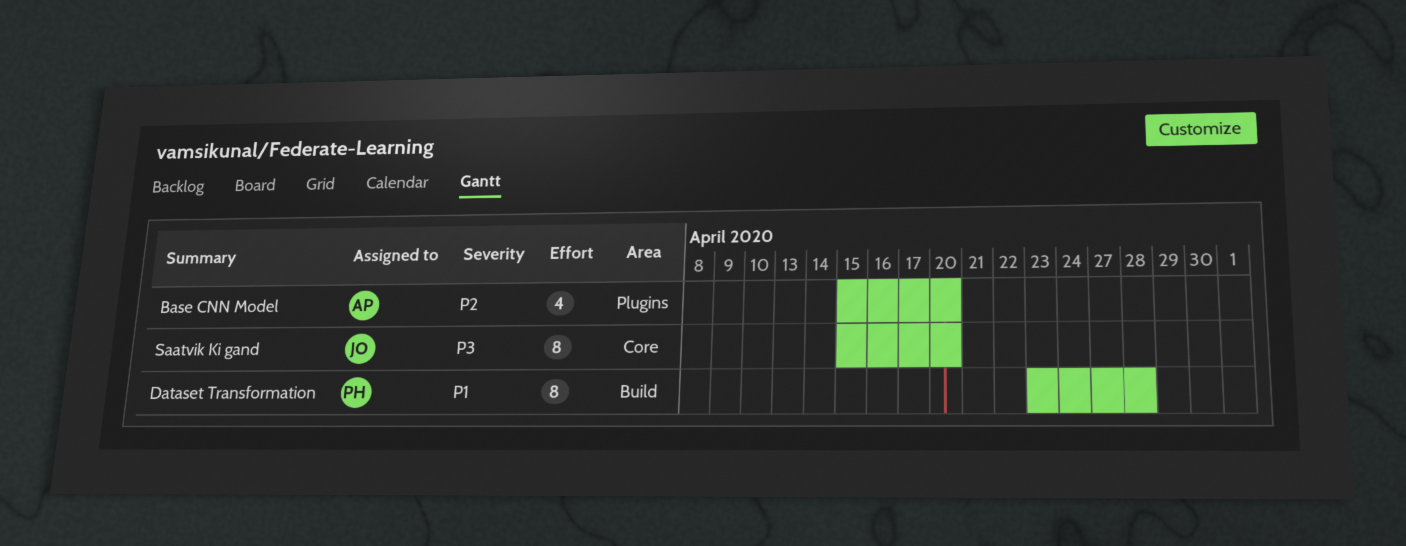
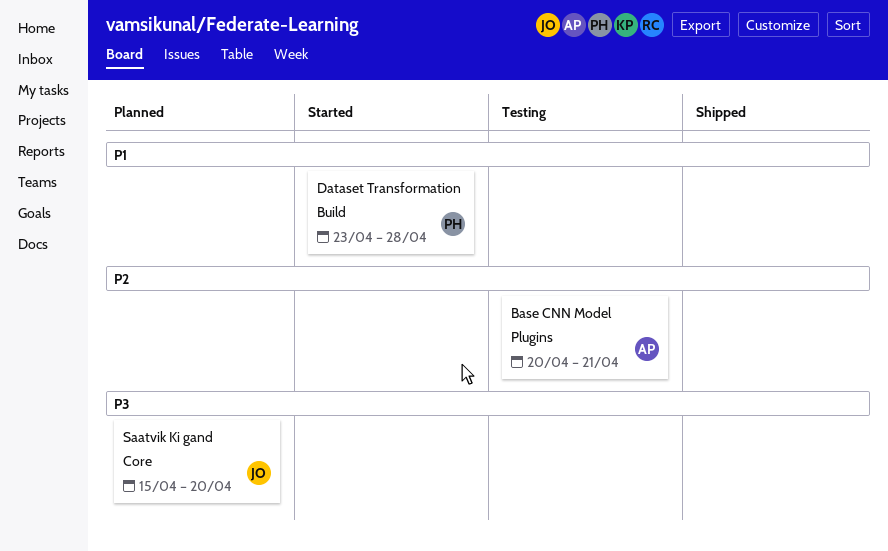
Base CNN Model, start: Apr 15 -> Apr 20
Base CNN Model, due: Apr 20 -> Apr 21

